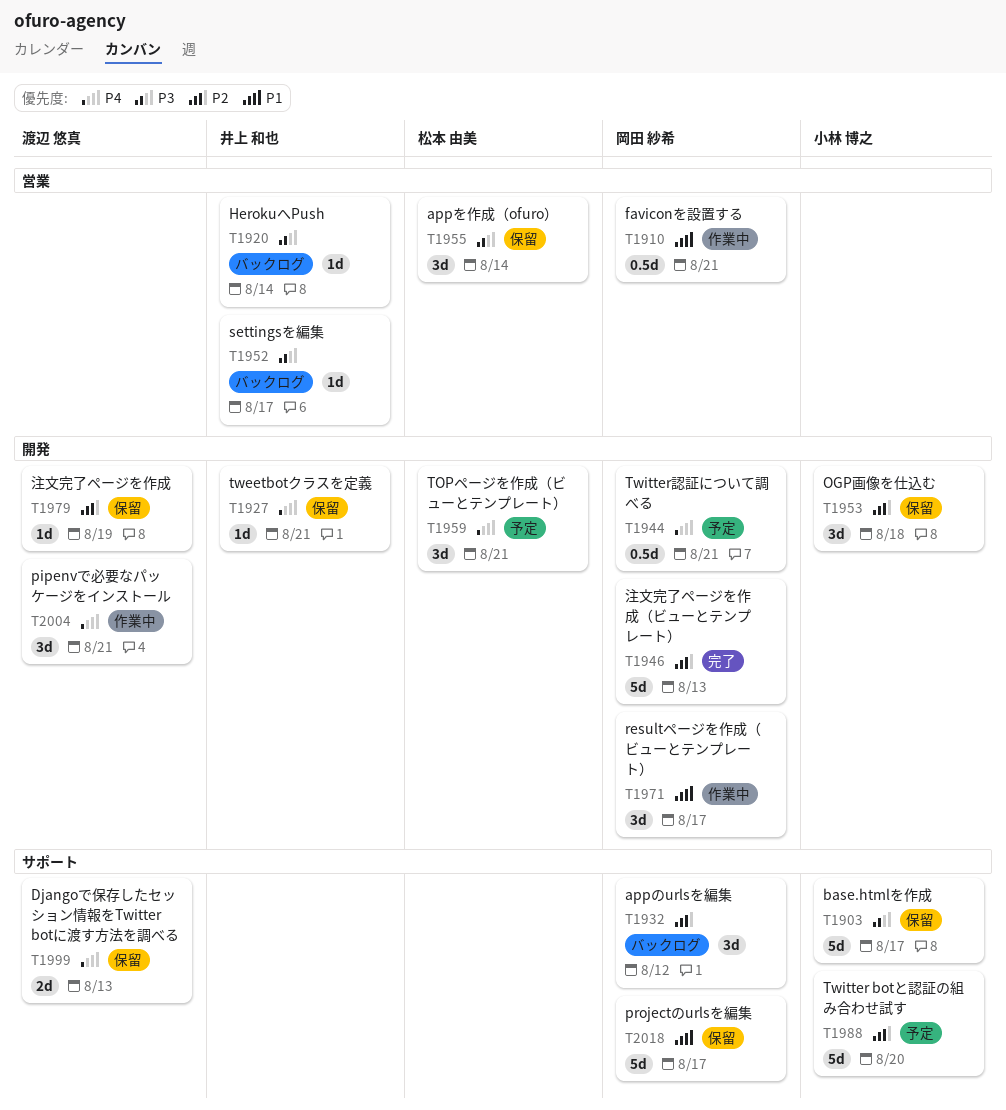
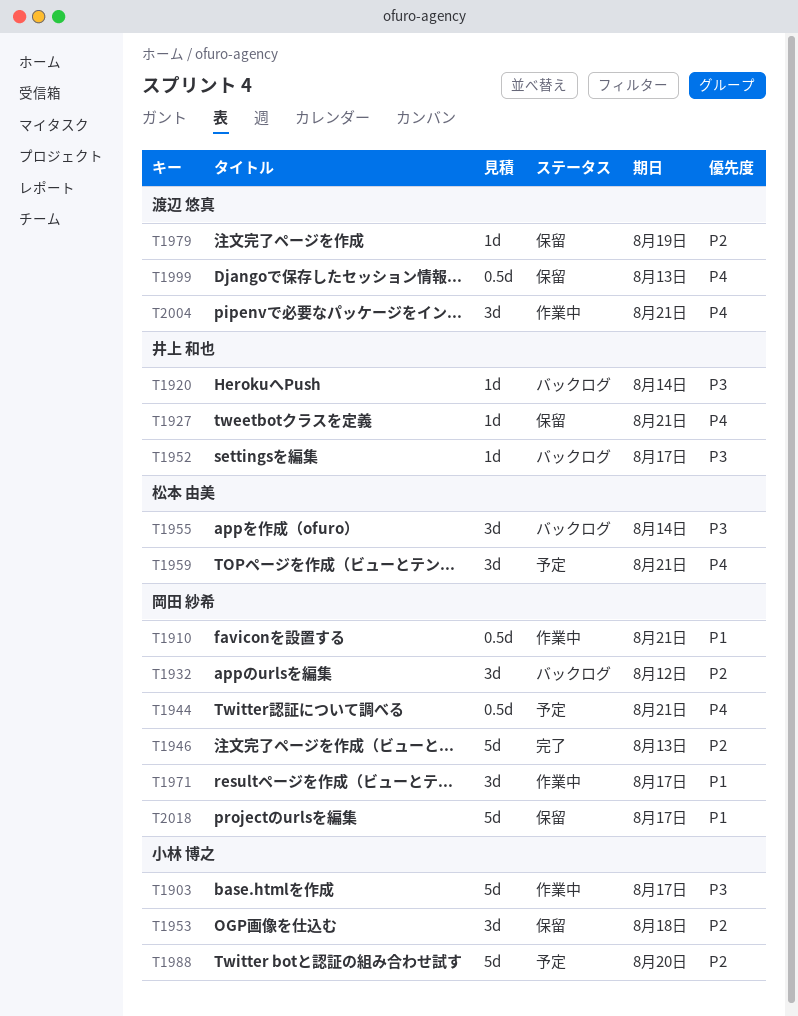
T1903, status: 保留 -> 作業中
T1955, status: 保留 -> バックログ
T1999, estimate: 2d -> 0.5d

